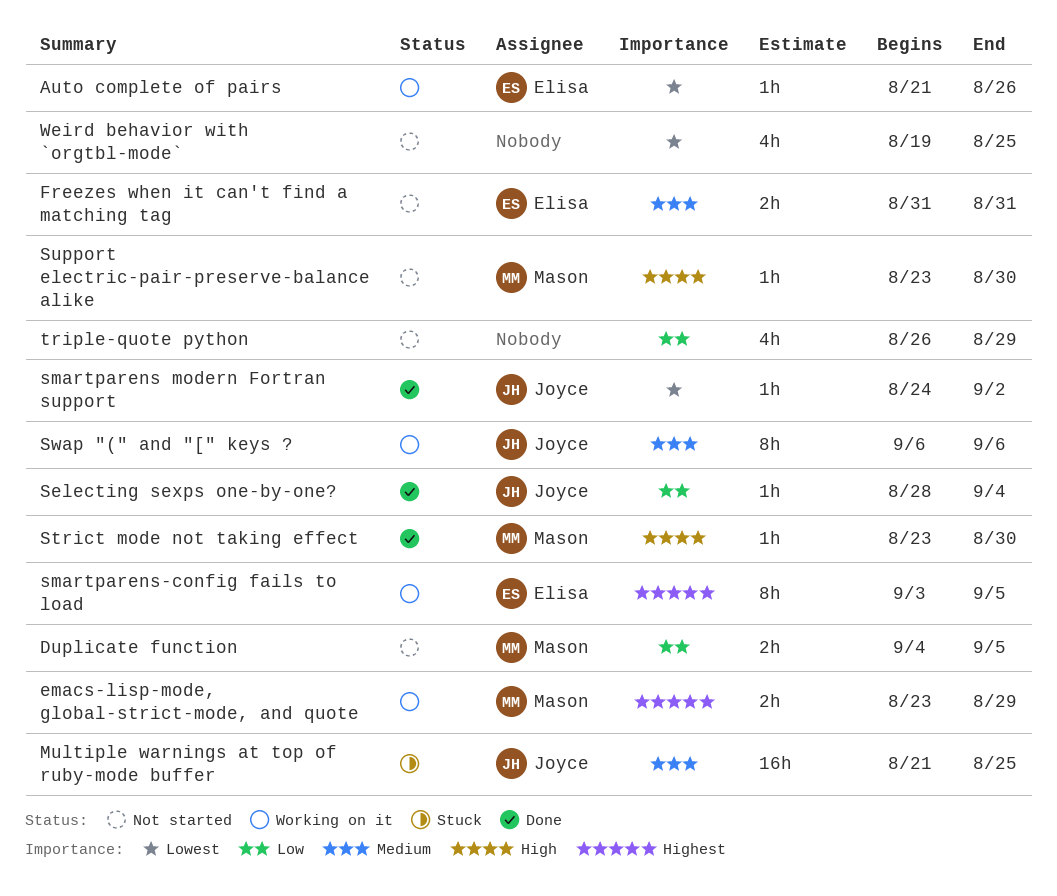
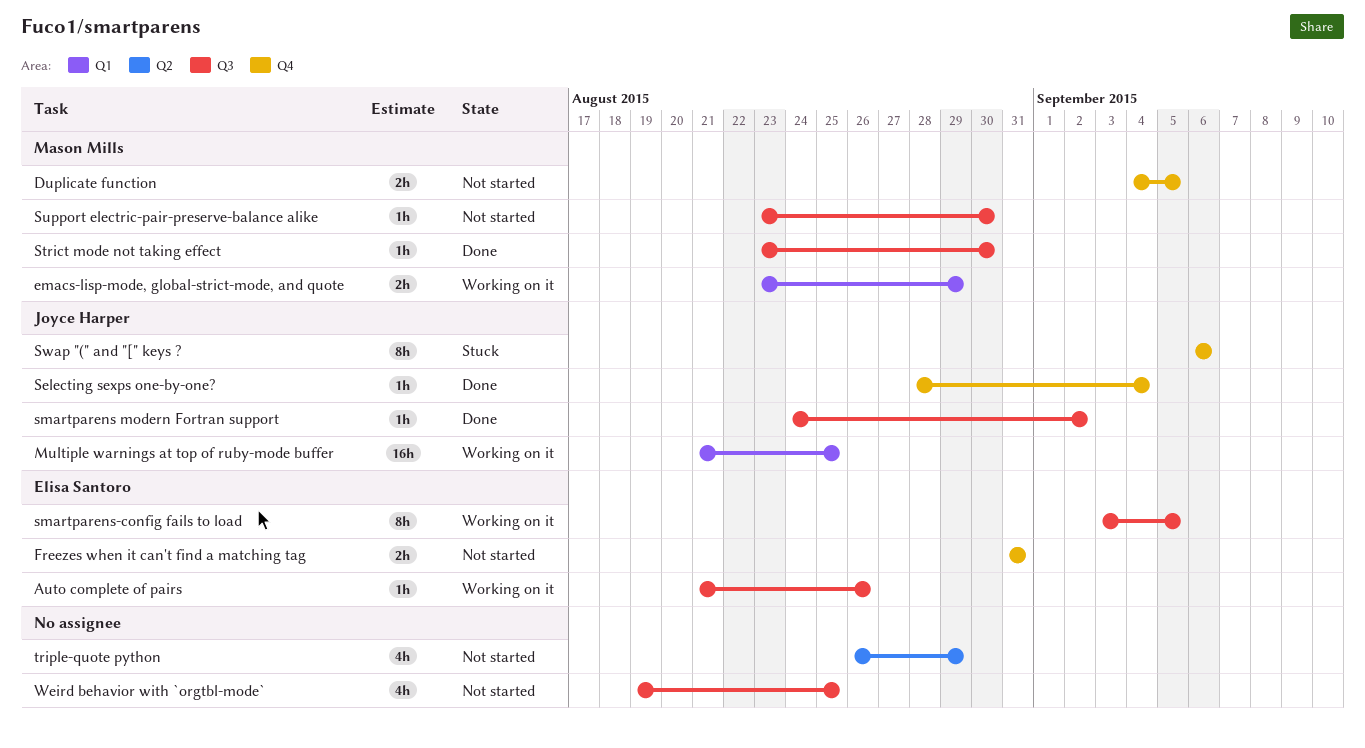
Multiple warnings at top of ruby-mode buffer, status: Stuck -> Working on it
Swap "(" and "[" keys ?, status: Working on it -> Stuck

